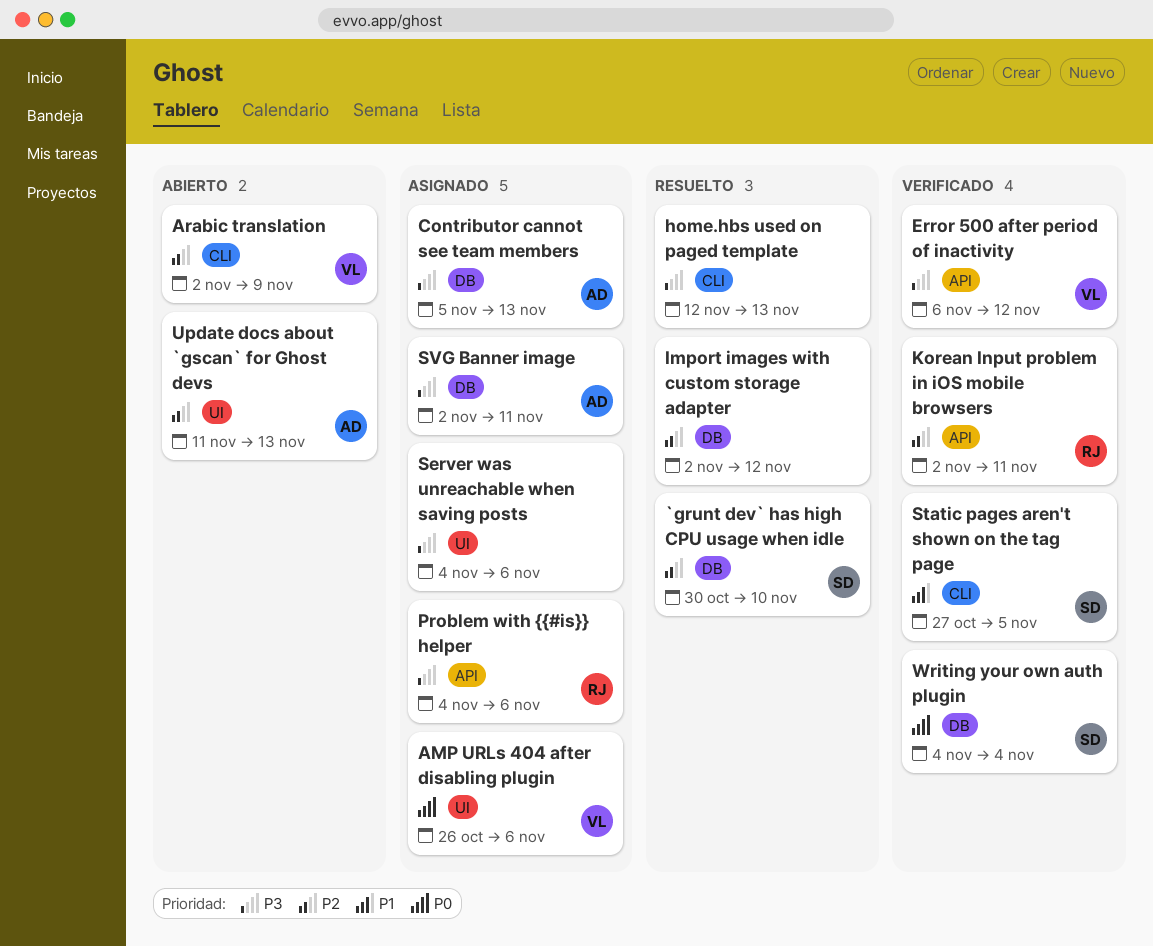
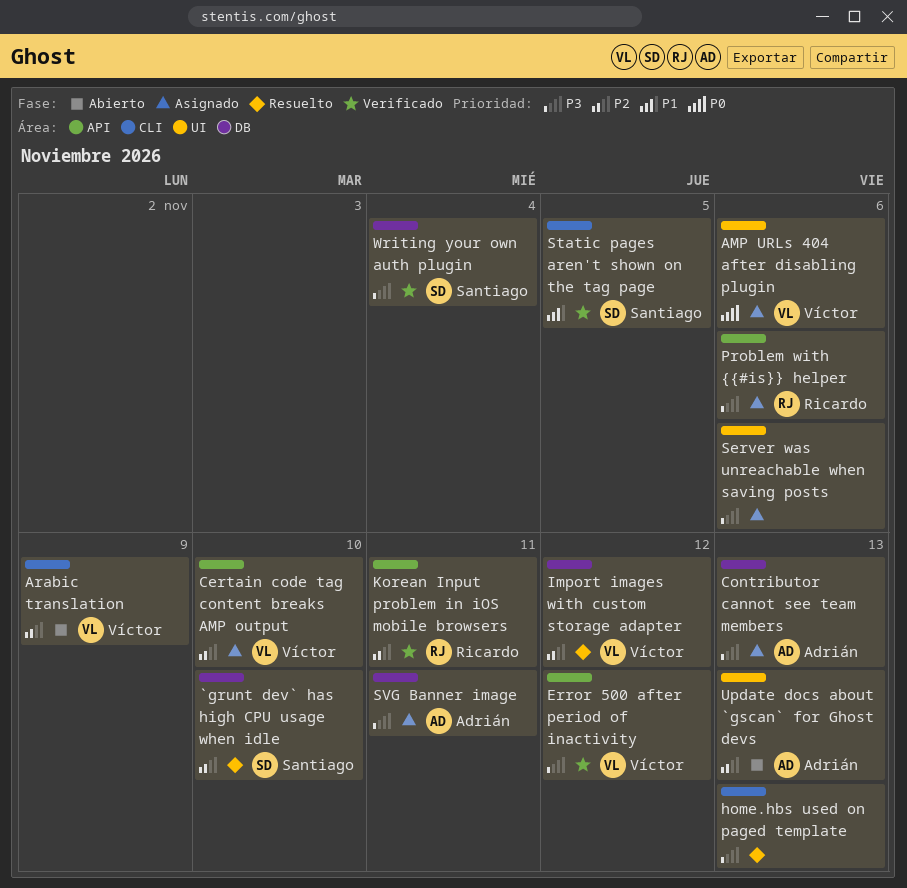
Certain code tag content breaks AMP output: none -> present
Import images with custom storage adapter, owner: none -> Víctor
Writing your own auth plugin, priority: P0 -> P3

